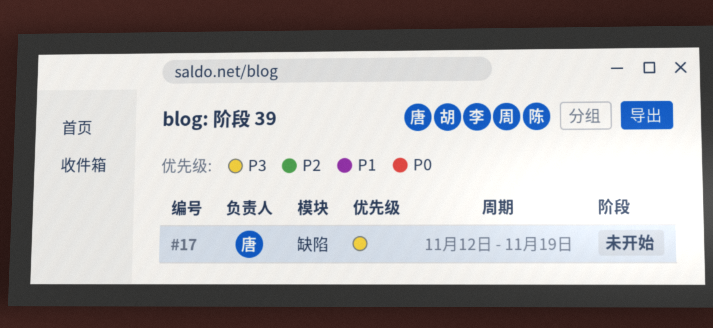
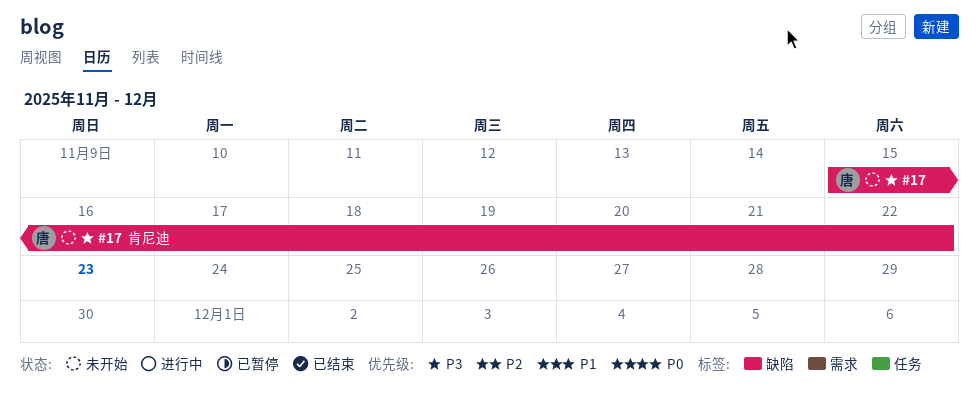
#17, start: Nov 12 -> Nov 15
#17, due: Nov 19 -> Nov 22

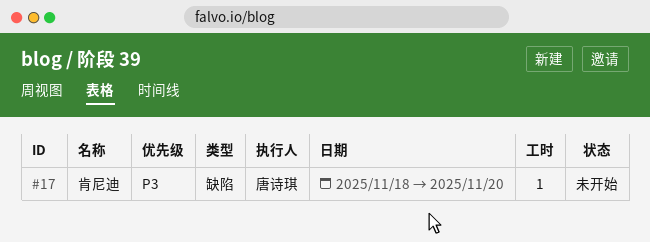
#17, start: Nov 15 -> Nov 18
#17, due: Nov 22 -> Nov 20

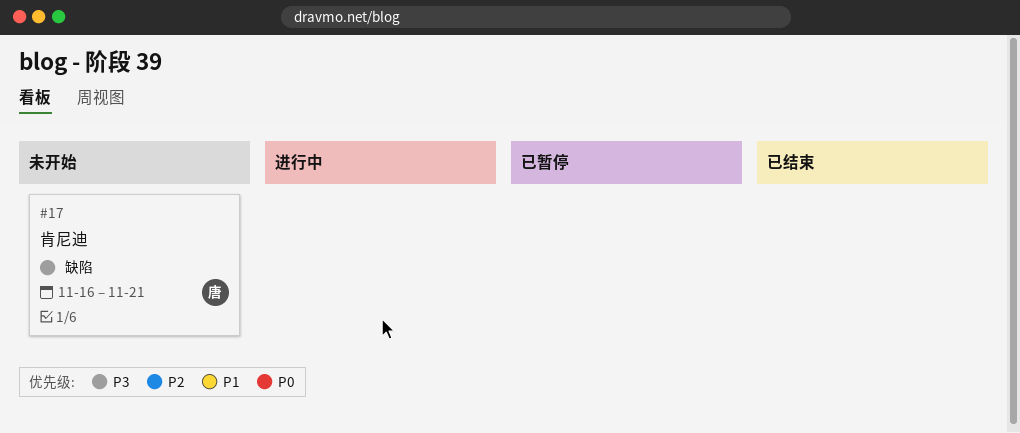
#17, start: Nov 18 -> Nov 16
#17, due: Nov 20 -> Nov 21

